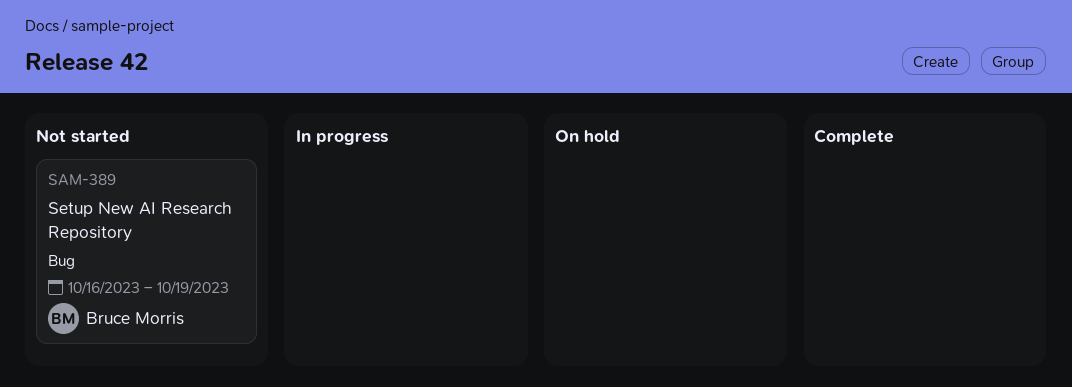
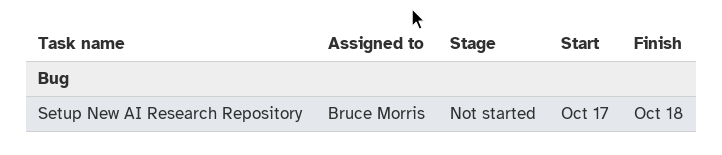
Setup New AI Research Repository, start: Oct 16 -> Oct 17
Setup New AI Research Repository, due: Oct 19 -> Oct 18

